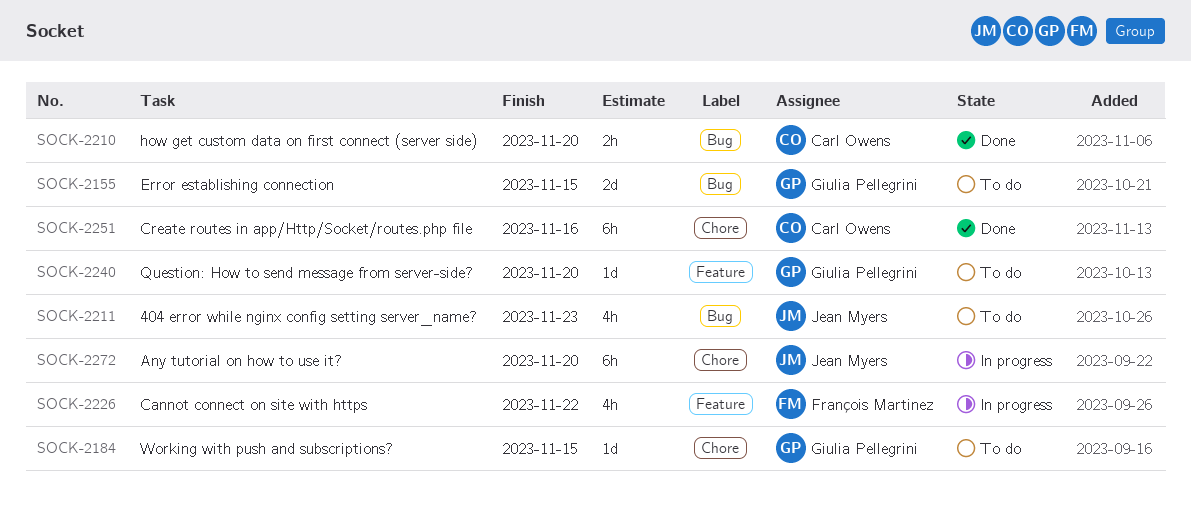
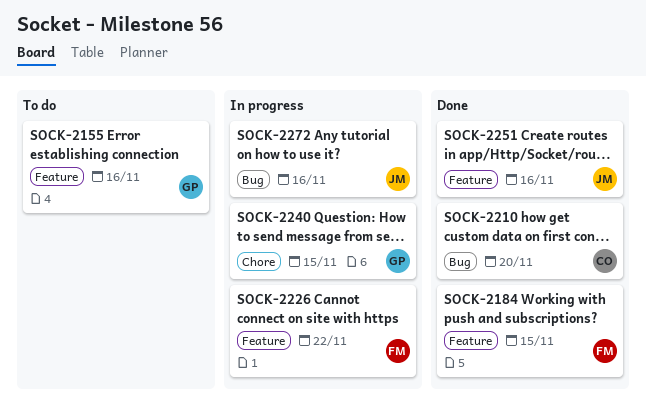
SOCK-2155, label: Bug -> Feature
SOCK-2155, due: Nov 15 -> Nov 16
SOCK-2184, status: To do -> Done
SOCK-2184, owner: Giulia Pellegrini -> François Martinez
SOCK-2184, label: Chore -> Feature
SOCK-2211: present -> none
SOCK-2240, status: To do -> In progress
SOCK-2240, label: Feature -> Chore
SOCK-2240, due: Nov 20 -> Nov 15
SOCK-2251, owner: Carl Owens -> Jean Myers
SOCK-2251, label: Chore -> Feature
SOCK-2272, label: Chore -> Bug
SOCK-2272, due: Nov 20 -> Nov 16

